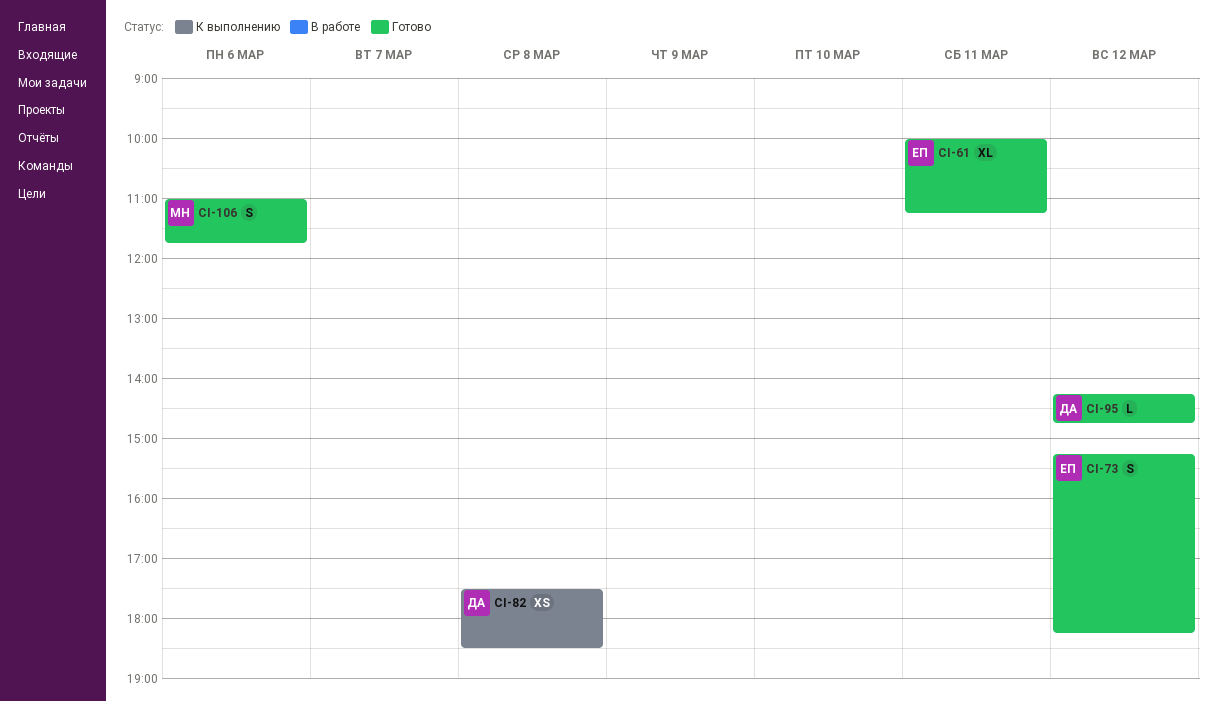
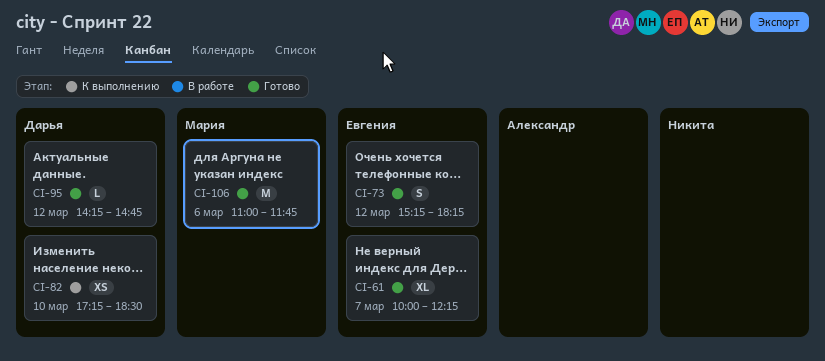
CI-61, day: Mar 11 -> Mar 7
CI-61, ends: 11:15 -> 12:15
CI-82, day: Mar 8 -> Mar 10
CI-82, begins: 17:30 -> 17:15
CI-106, estimate: S -> M

